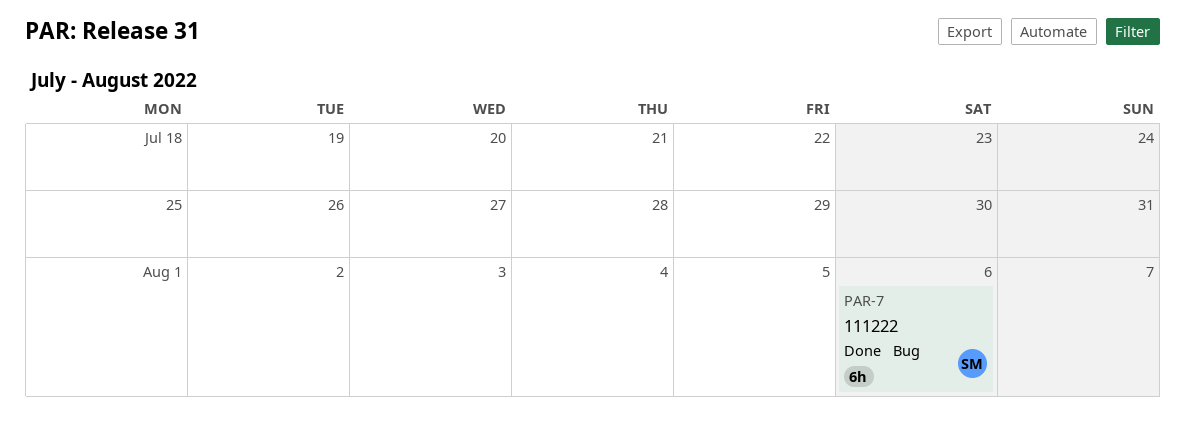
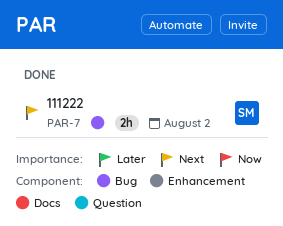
PAR-7, estimate: 6h -> 2h
PAR-7, due: Aug 6 -> Aug 2

